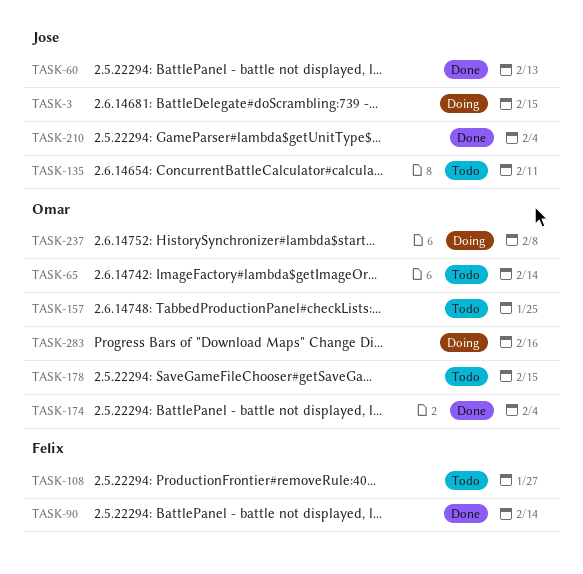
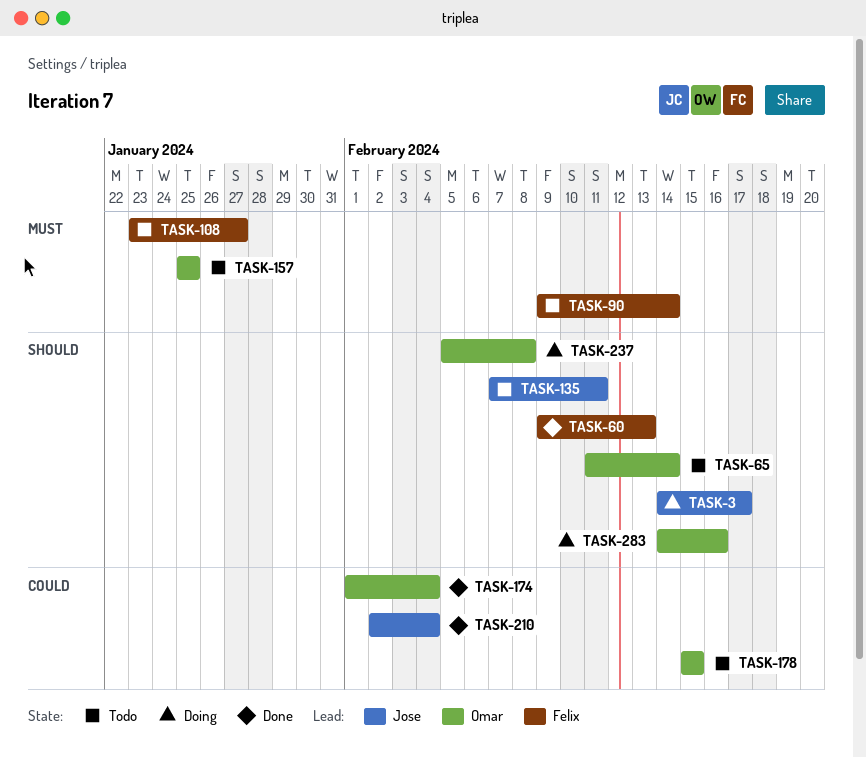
TASK-3, due: Feb 15 -> Feb 17
TASK-60, owner: Jose -> Felix
TASK-90, status: Done -> Todo

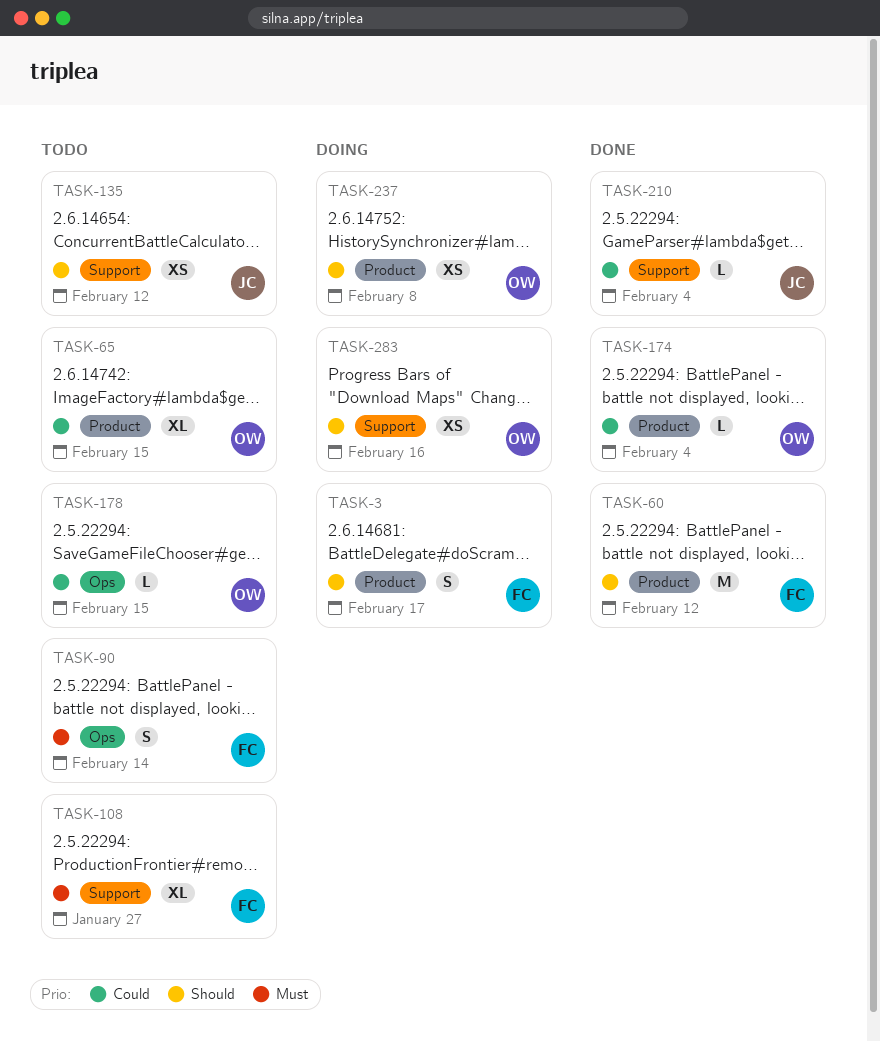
TASK-3, owner: Jose -> Felix
TASK-60, due: Feb 13 -> Feb 12
TASK-65, priority: Should -> Could
TASK-65, due: Feb 14 -> Feb 15
TASK-135, due: Feb 11 -> Feb 12
TASK-157: present -> none

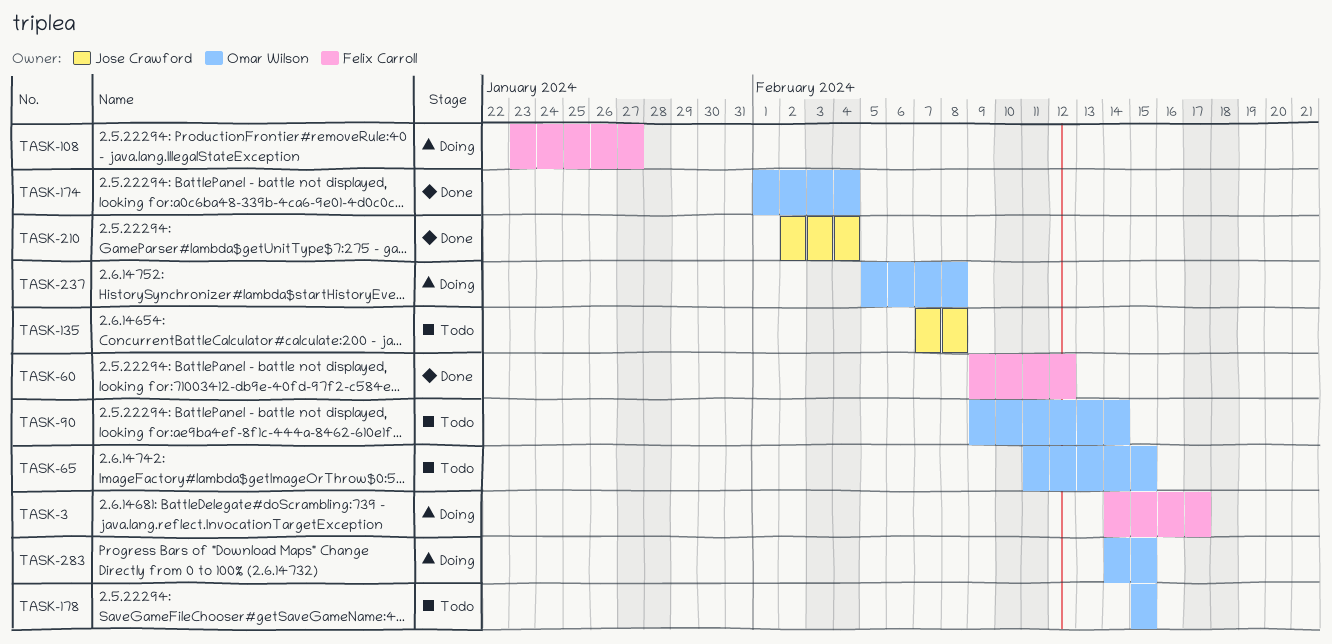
TASK-90, owner: Felix Carroll -> Omar Wilson
TASK-108, status: Todo -> Doing
TASK-135, due: Feb 12 -> Feb 8
TASK-283, due: Feb 16 -> Feb 15

